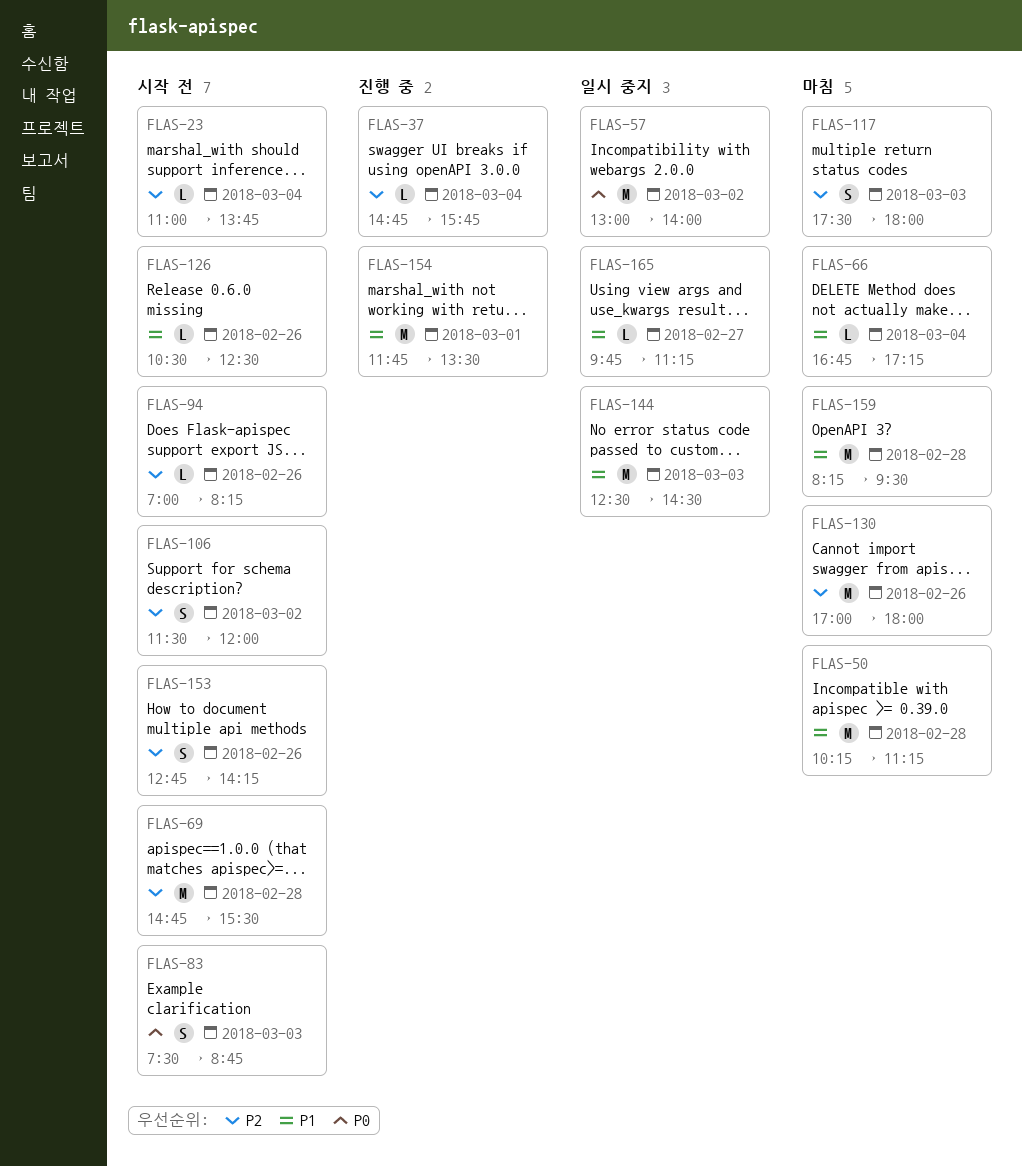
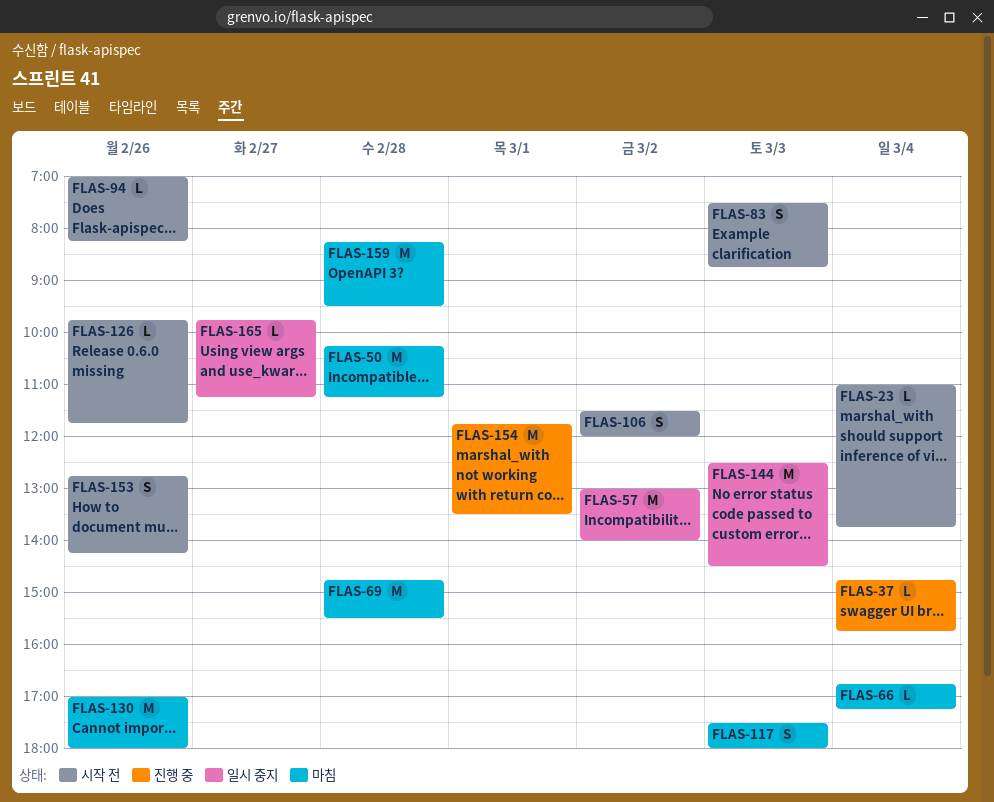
FLAS-69, status: 시작 전 -> 마침
FLAS-126, begins: 10:30 -> 09:45
FLAS-126, ends: 12:30 -> 11:45

